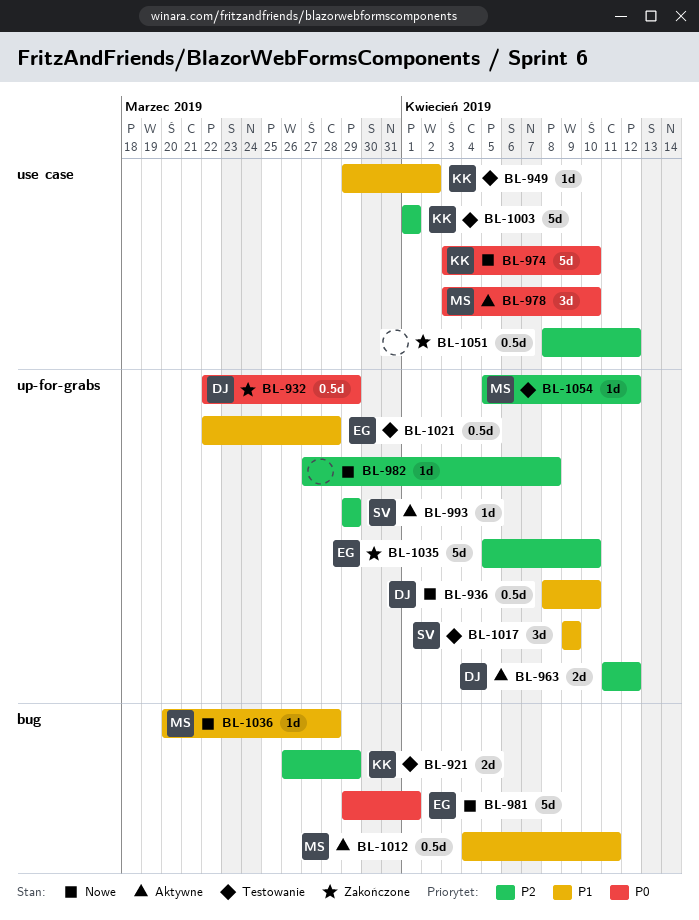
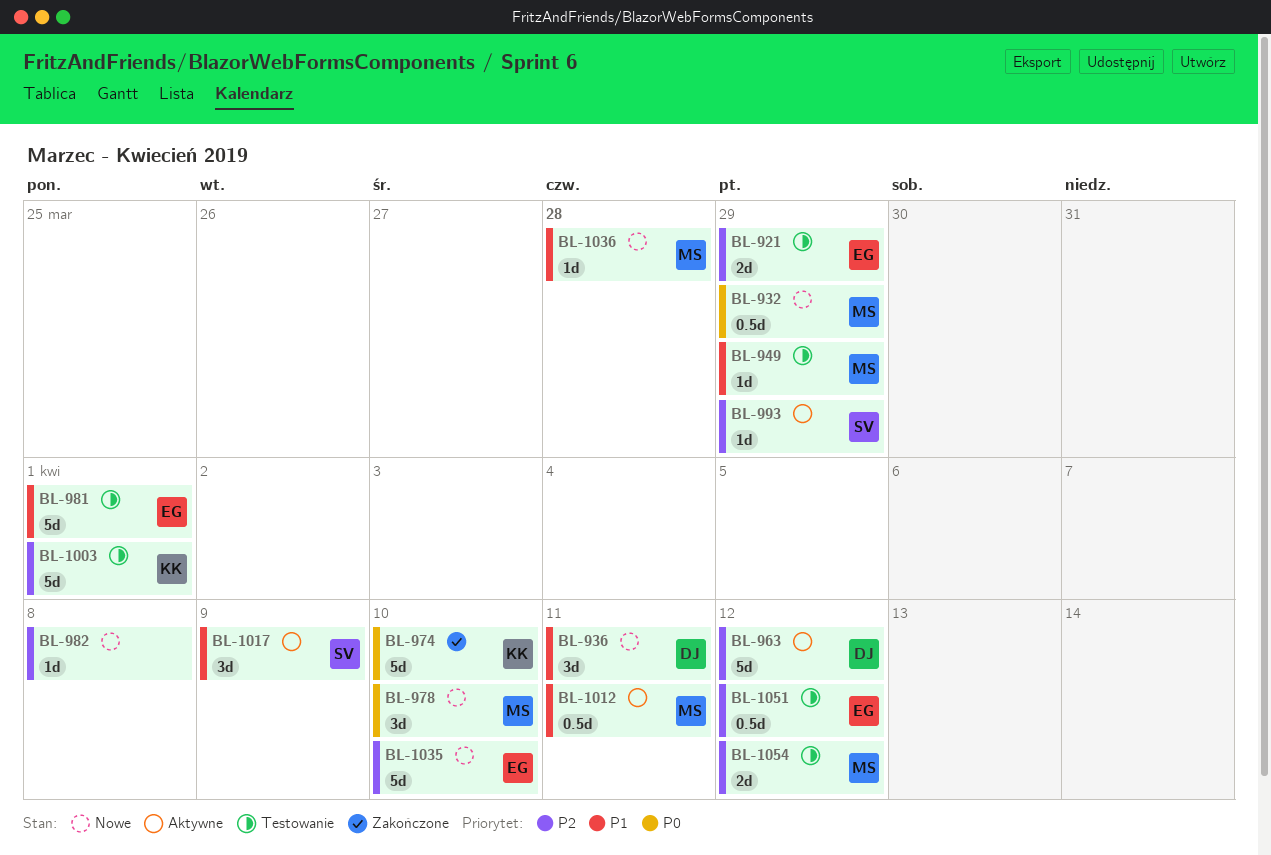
BL-921, owner: KK -> EG
BL-932, status: Zakończone -> Nowe
BL-932, owner: DJ -> MS
BL-936, estimate: 0.5d -> 3d
BL-936, due: Apr 10 -> Apr 11
BL-949, owner: KK -> MS
BL-949, due: Apr 2 -> Mar 29
BL-963, estimate: 2d -> 5d
BL-974, status: Nowe -> Zakończone
BL-978, status: Aktywne -> Nowe
BL-981, status: Nowe -> Testowanie
BL-981, priority: P0 -> P1
BL-1017, status: Testowanie -> Aktywne
BL-1021: present -> none
BL-1035, status: Zakończone -> Nowe
BL-1051, status: Zakończone -> Testowanie
BL-1051, owner: none -> EG
BL-1054, estimate: 1d -> 2d

